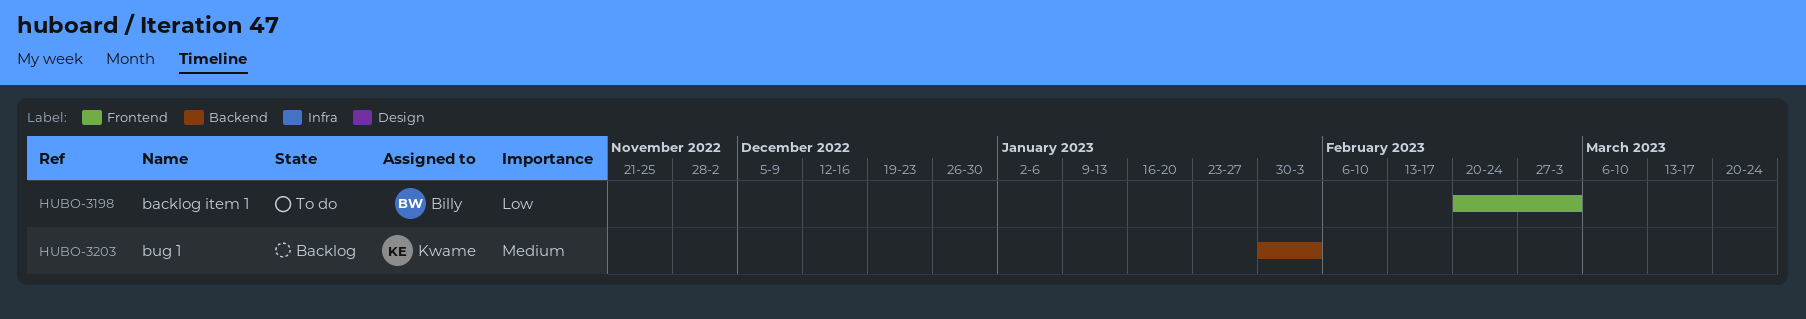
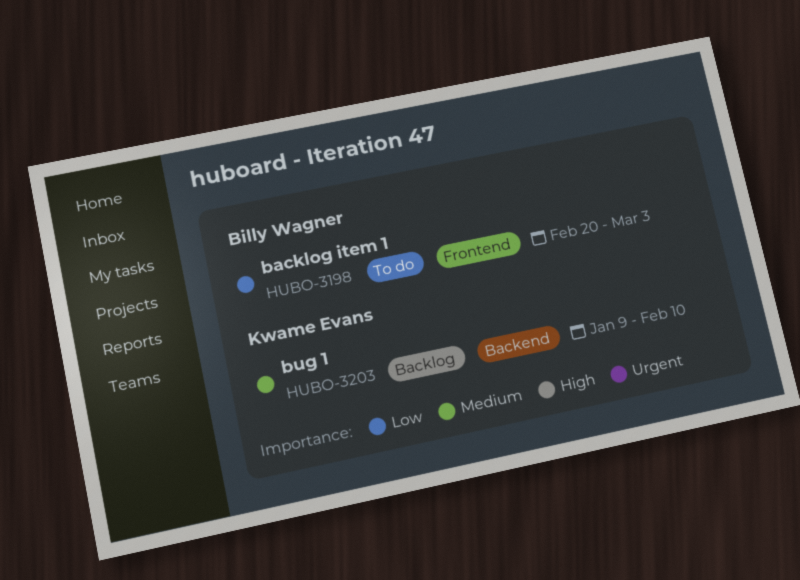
HUBO-3203, start: Jan 30 -> Jan 9
HUBO-3203, due: Feb 3 -> Feb 10

